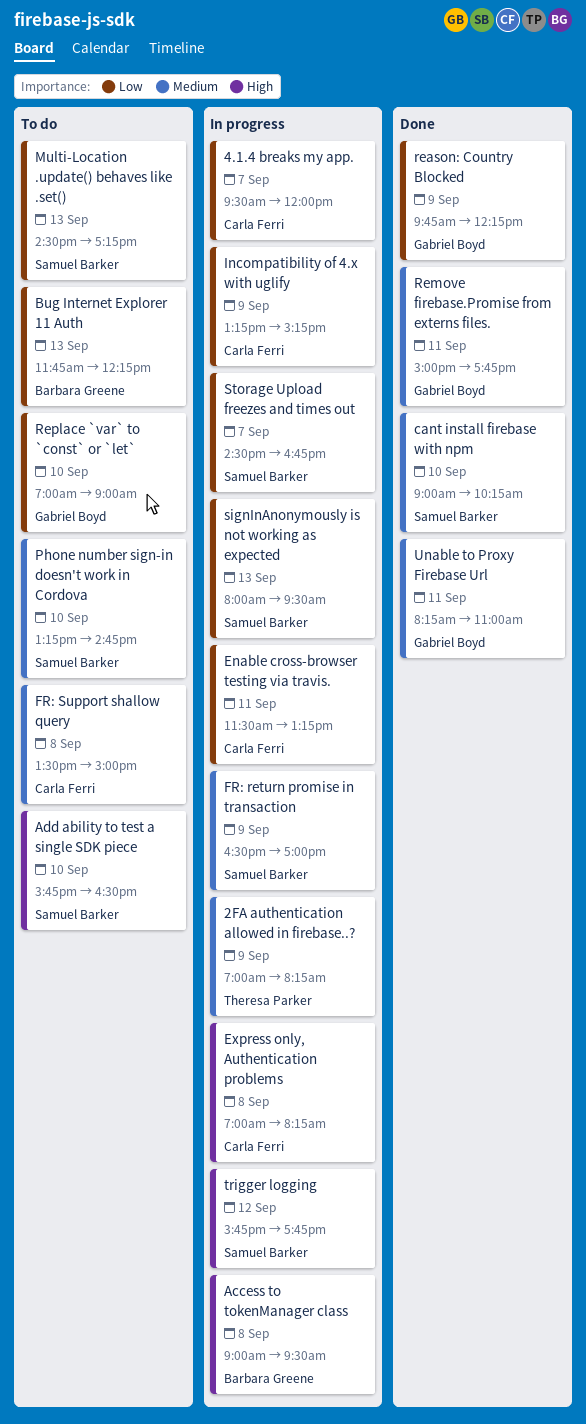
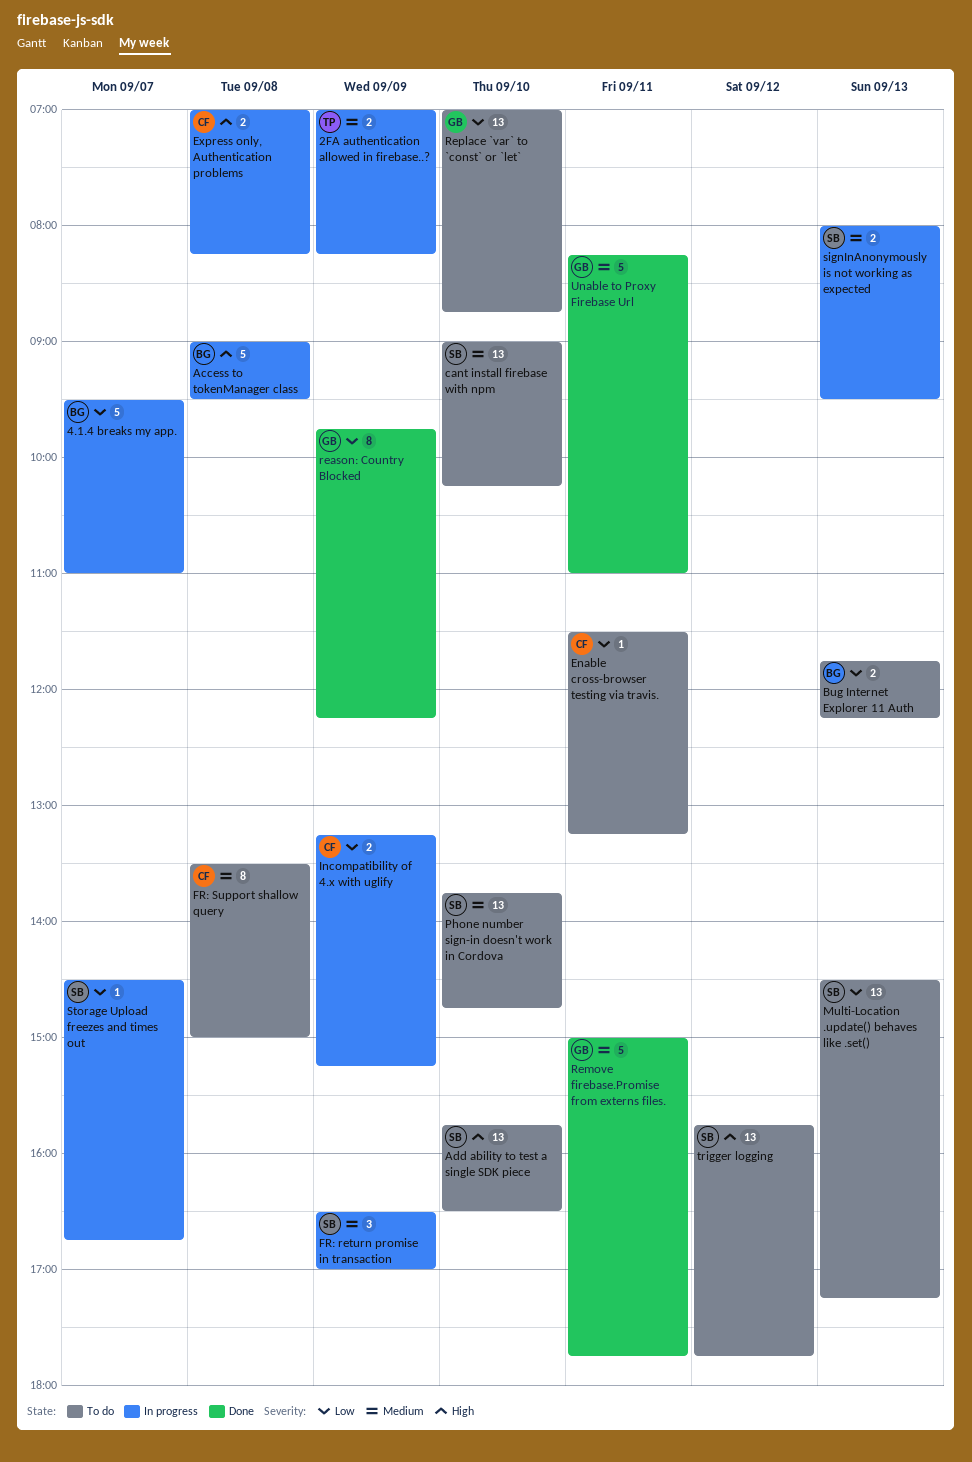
4.1.4 breaks my app., owner: Carla Ferri -> Barbara Greene
4.1.4 breaks my app., ends: 12:00 -> 11:00
cant install firebase with npm, status: Done -> To do
Enable cross-browser testing via travis., status: In progress -> To do
Phone number sign-in doesn't work in Cordova, begins: 13:15 -> 13:45
Replace `var` to `const` or `let`, ends: 09:00 -> 08:45
signInAnonymously is not working as expected, priority: Low -> Medium
trigger logging, status: In progress -> To do

